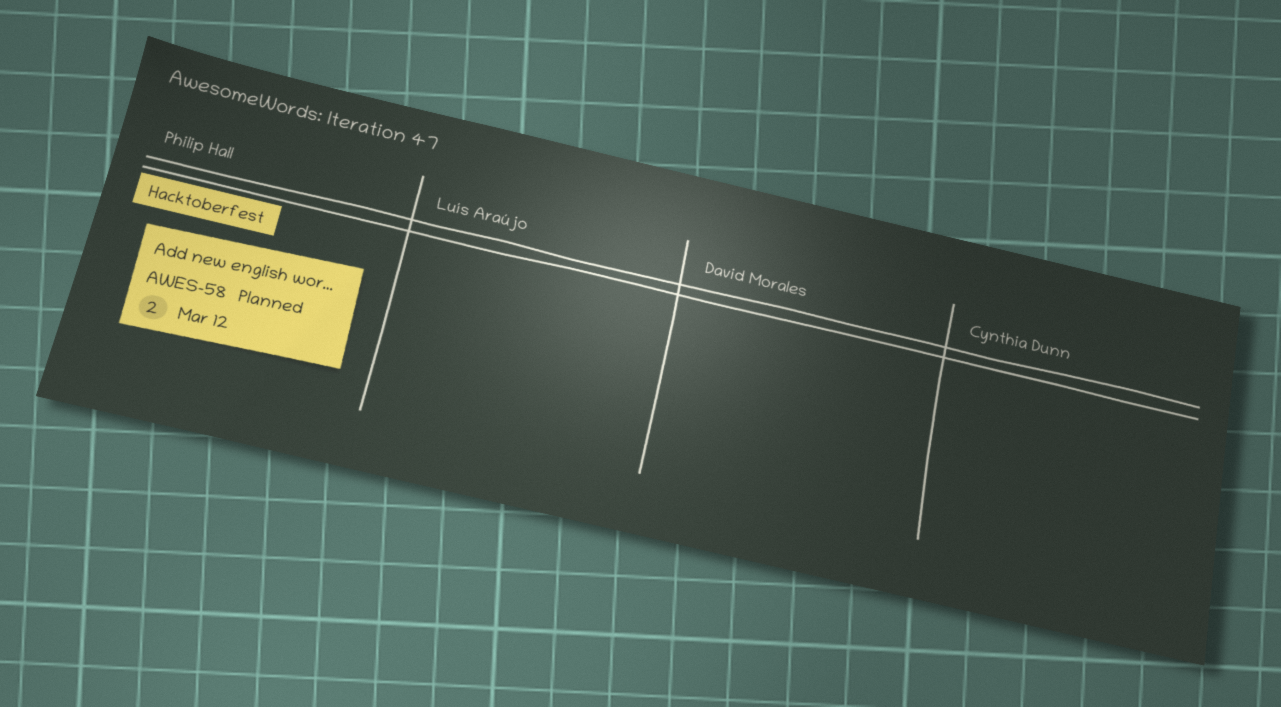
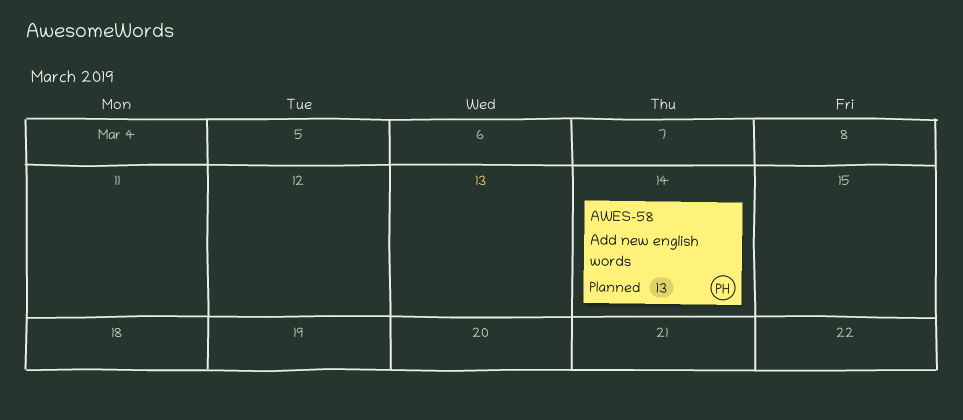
AWES-58, estimate: 2 -> 13
AWES-58, due: Mar 12 -> Mar 14

